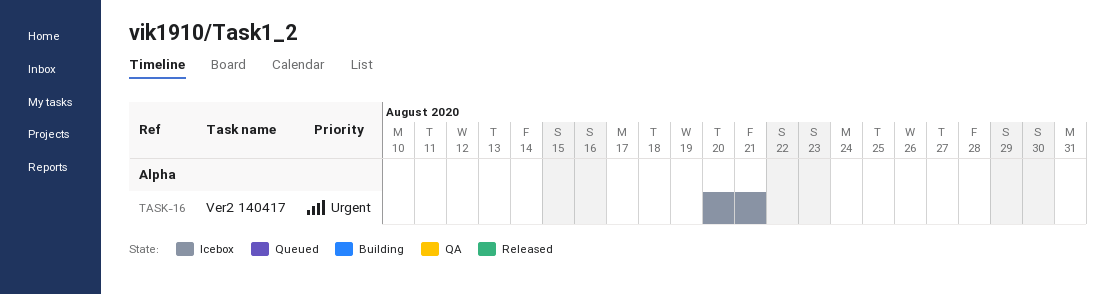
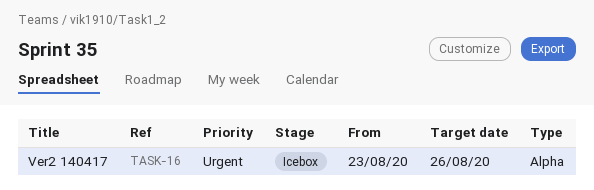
TASK-16, start: Aug 20 -> Aug 23
TASK-16, due: Aug 21 -> Aug 26

